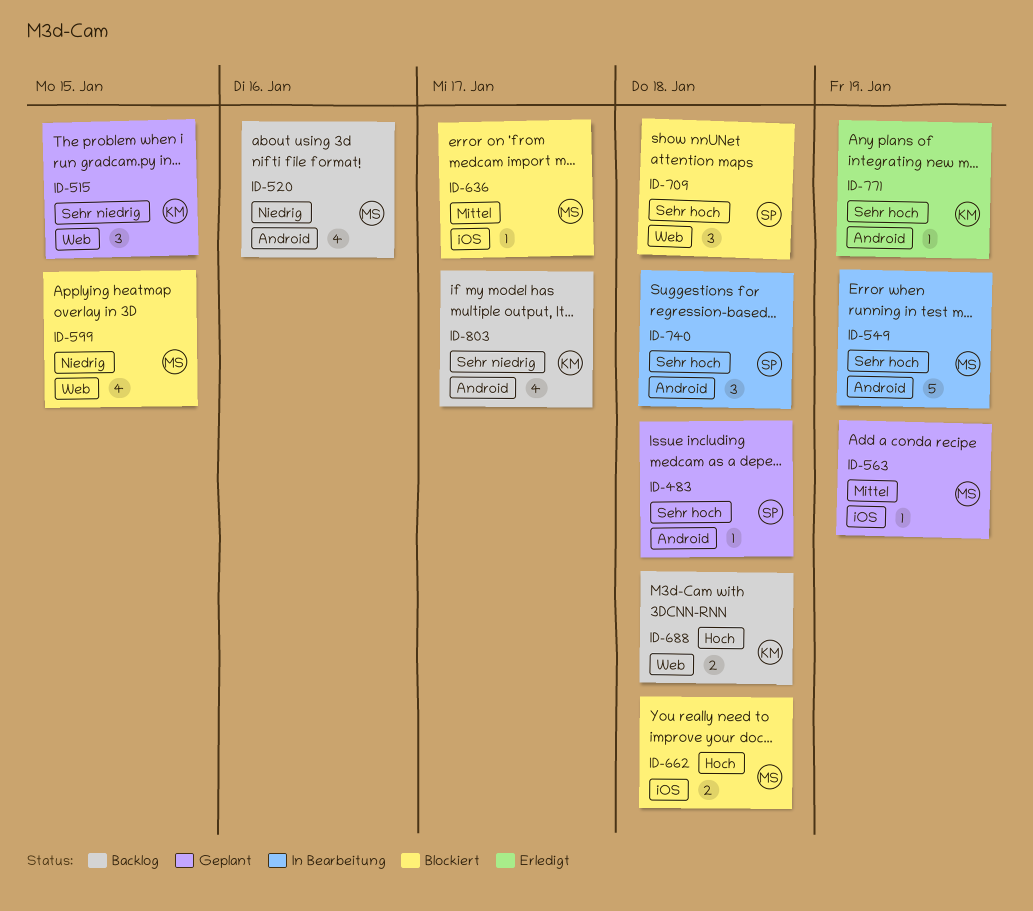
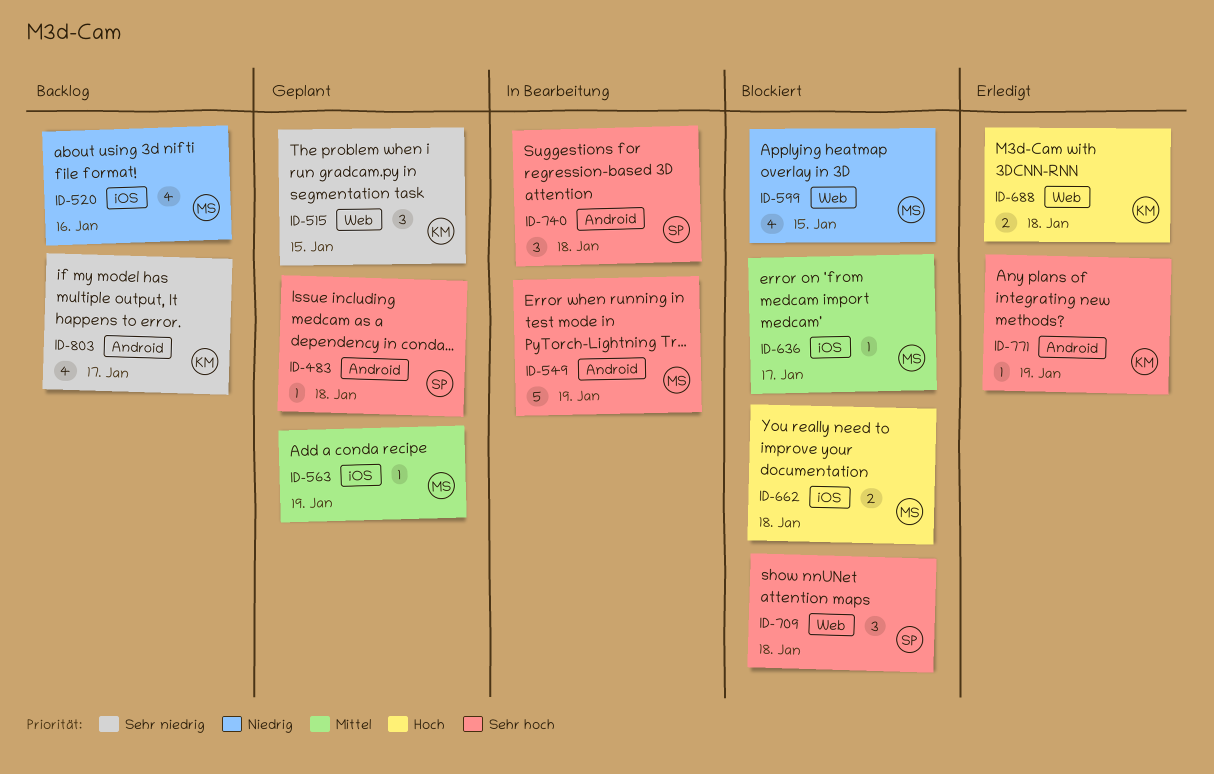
ID-520, label: Android -> iOS
ID-688, status: Backlog -> Erledigt

